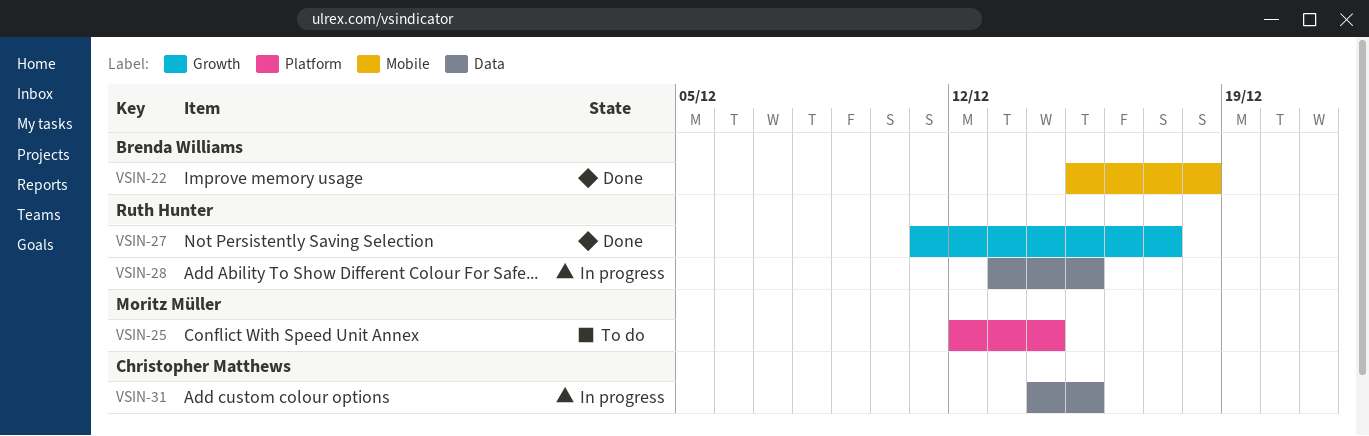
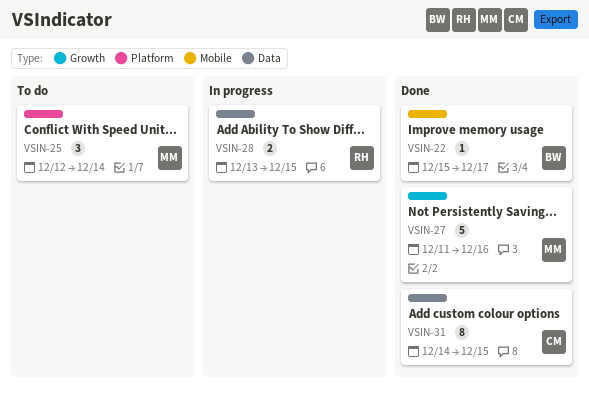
VSIN-22, due: Dec 18 -> Dec 17
VSIN-27, owner: Ruth Hunter -> Moritz Müller
VSIN-27, due: Dec 17 -> Dec 16
VSIN-31, status: In progress -> Done

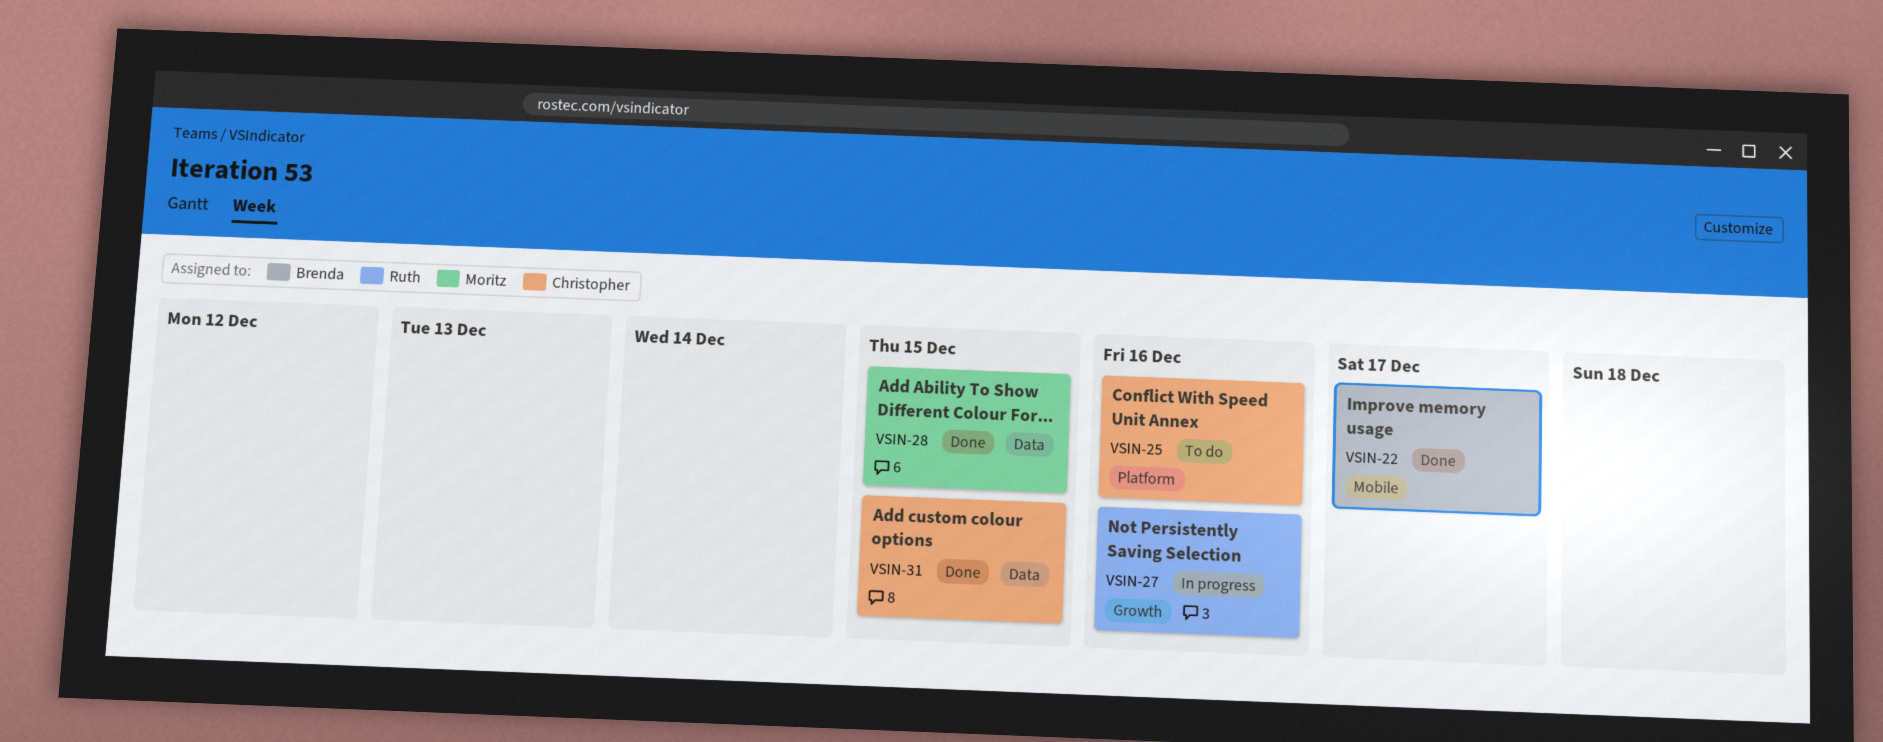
VSIN-25, owner: Moritz -> Christopher
VSIN-25, due: Dec 14 -> Dec 16
VSIN-27, status: Done -> In progress
VSIN-27, owner: Moritz -> Ruth
VSIN-28, status: In progress -> Done
VSIN-28, owner: Ruth -> Moritz

